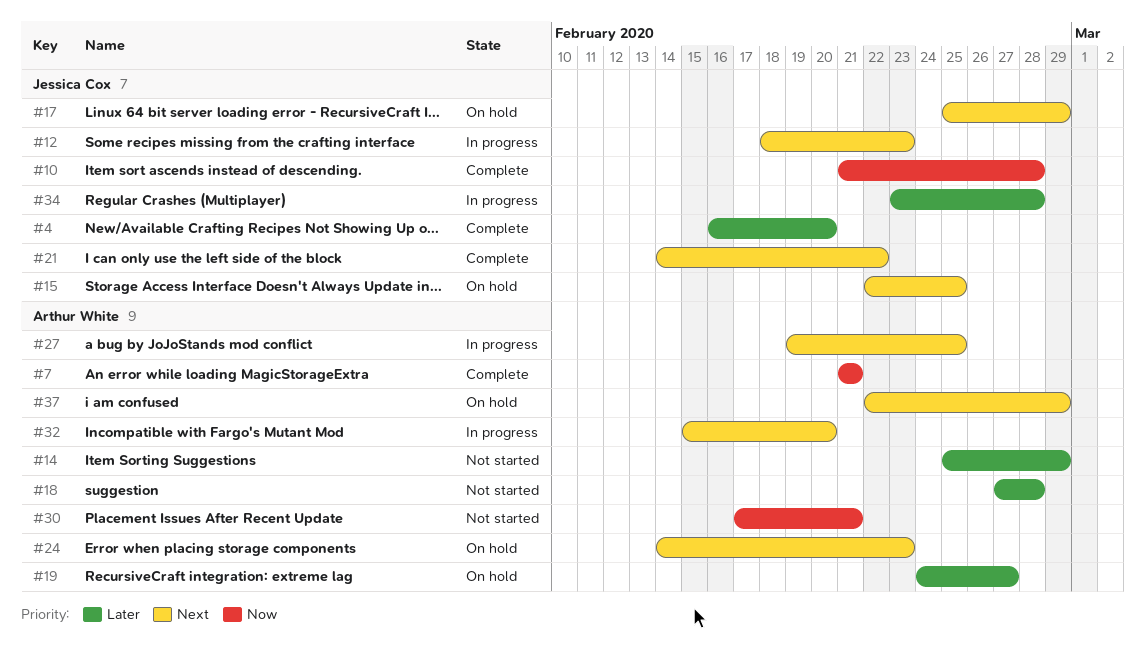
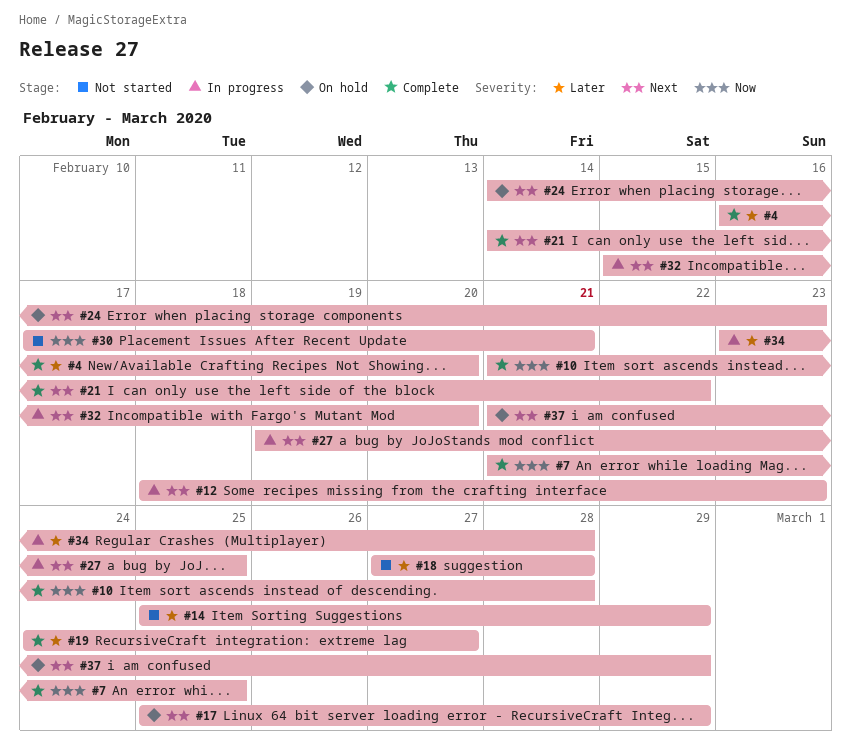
#7, due: Feb 21 -> Feb 25
#15: present -> none
#19, status: On hold -> Complete
#37, start: Feb 22 -> Feb 21

